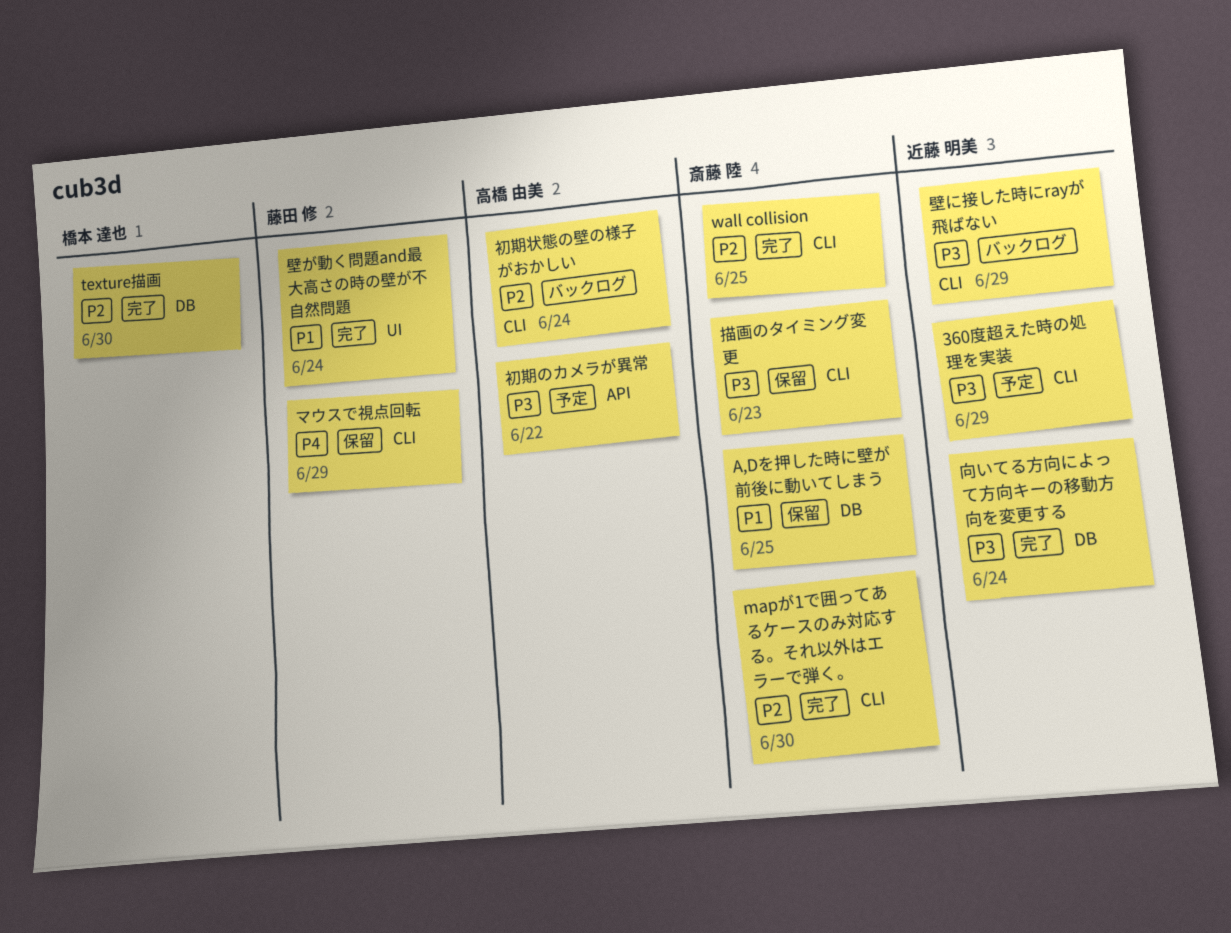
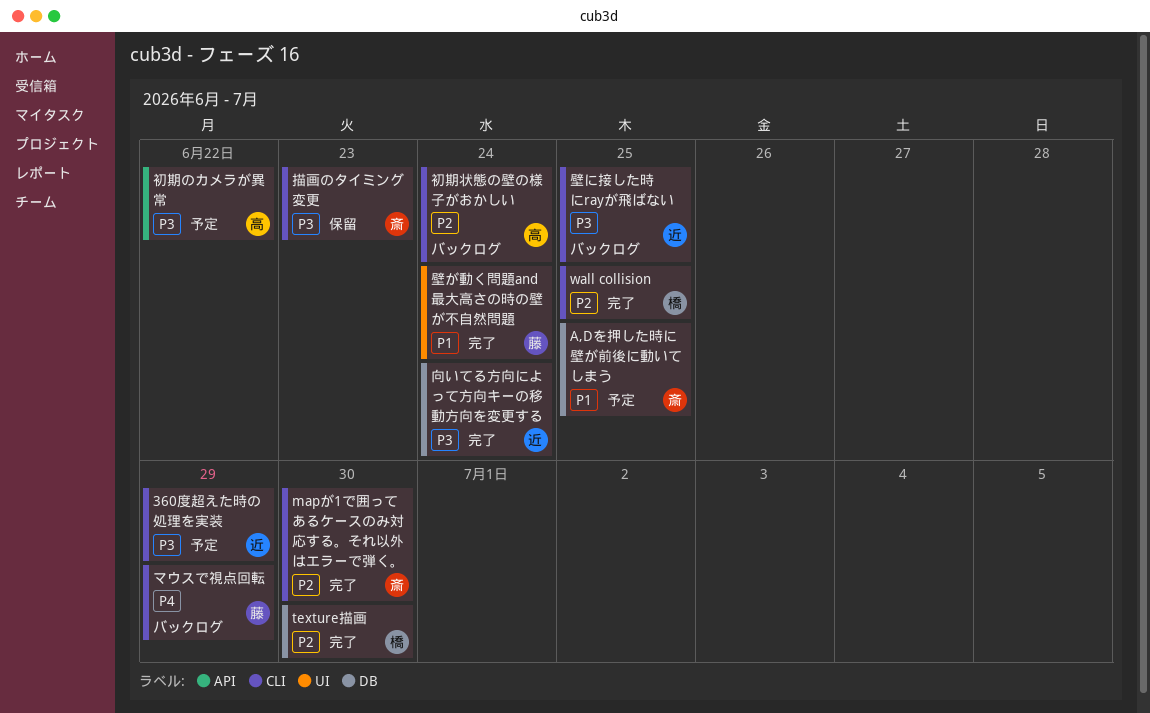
A,Dを押した時に壁が前後に動いてしまう, status: 保留 -> 予定
wall collision, owner: 斎藤 陸 -> 橋本 達也
マウスで視点回転, status: 保留 -> バックログ
壁に接した時にrayが飛ばない, due: Jun 29 -> Jun 25

